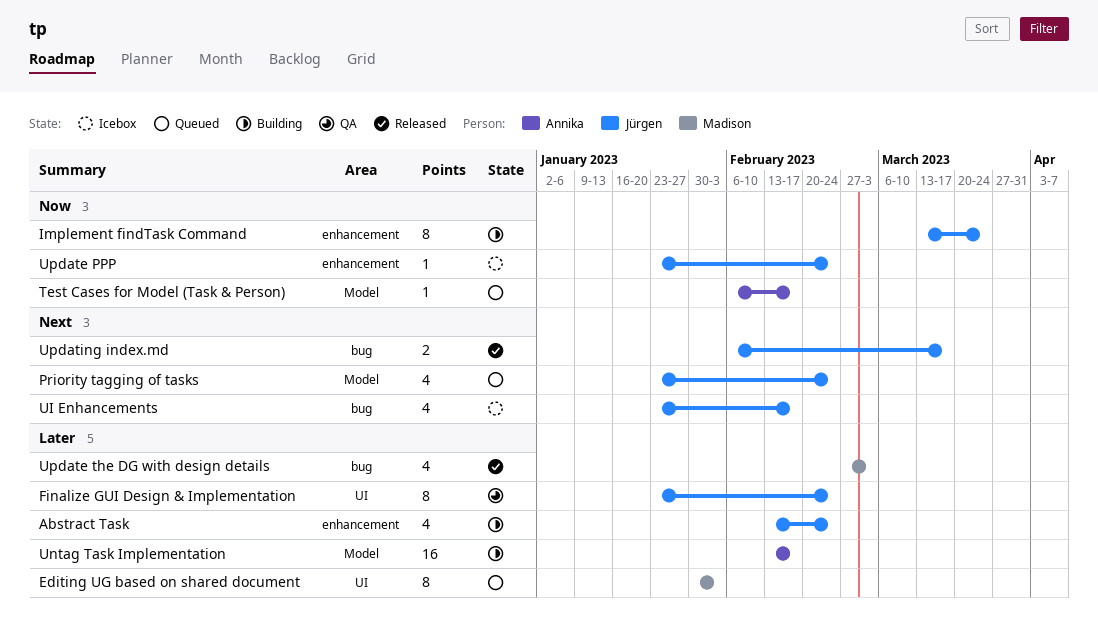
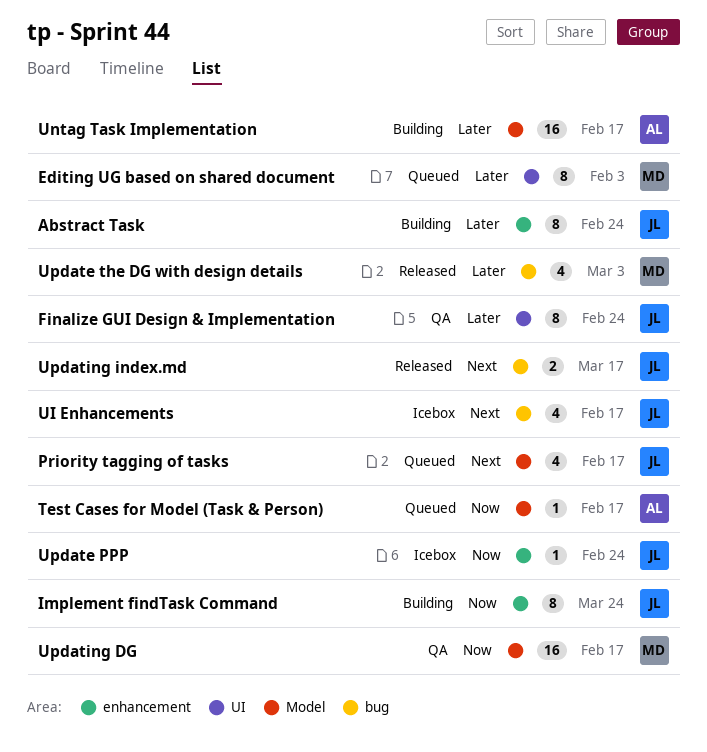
Abstract Task, estimate: 4 -> 8
Priority tagging of tasks, due: Feb 24 -> Feb 17
Updating DG: none -> present

